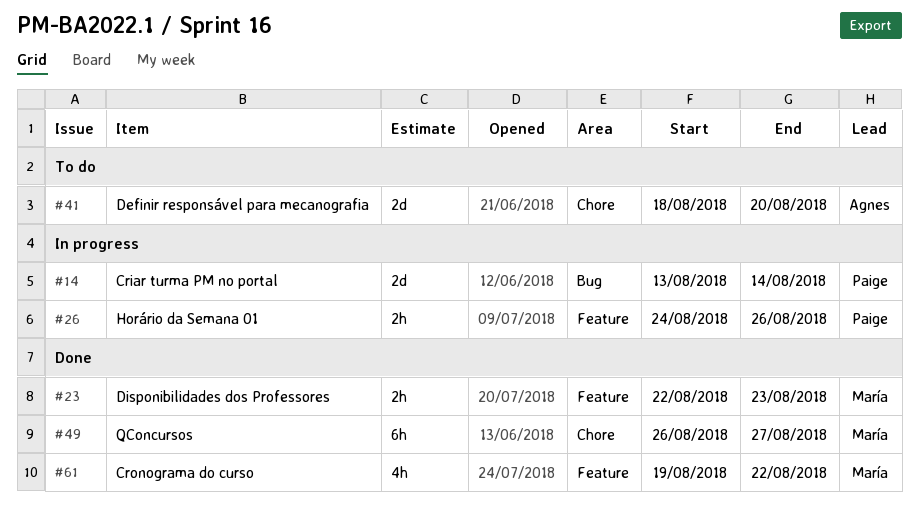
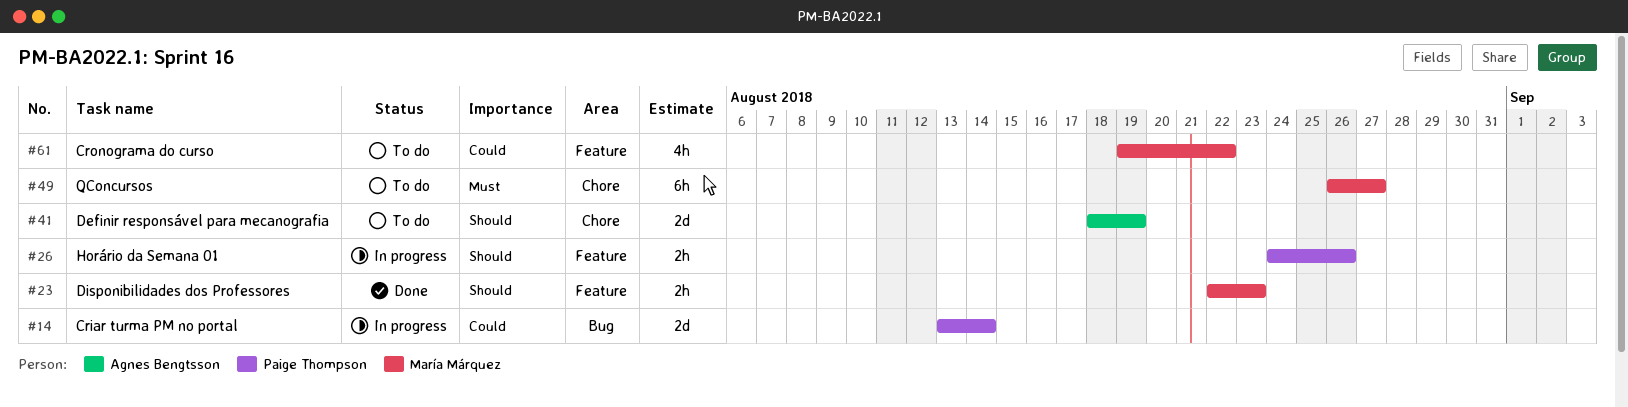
#41, due: Aug 20 -> Aug 19
#49, status: Done -> To do
#61, status: Done -> To do

